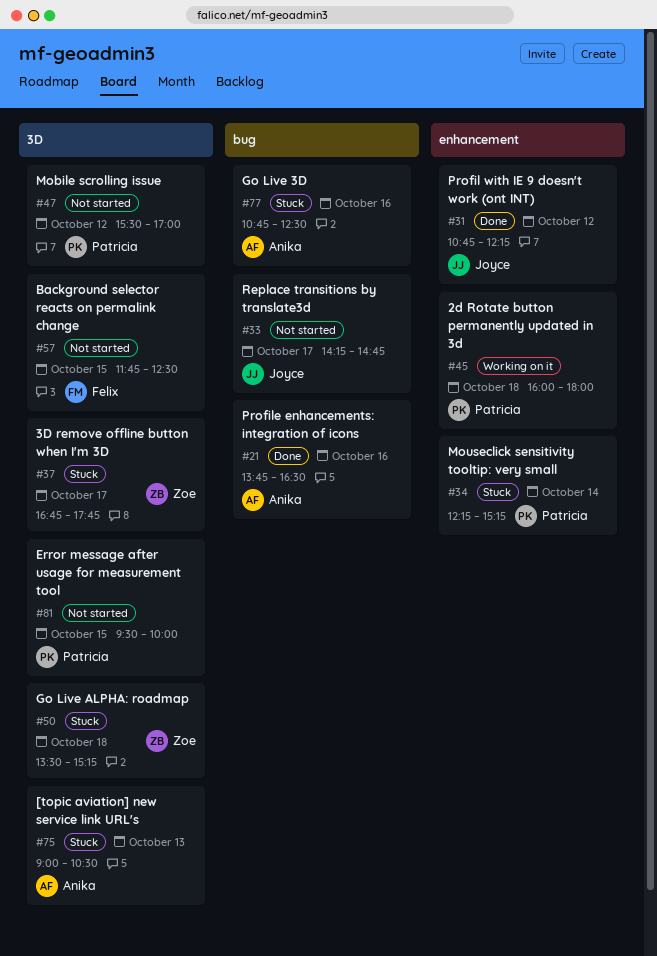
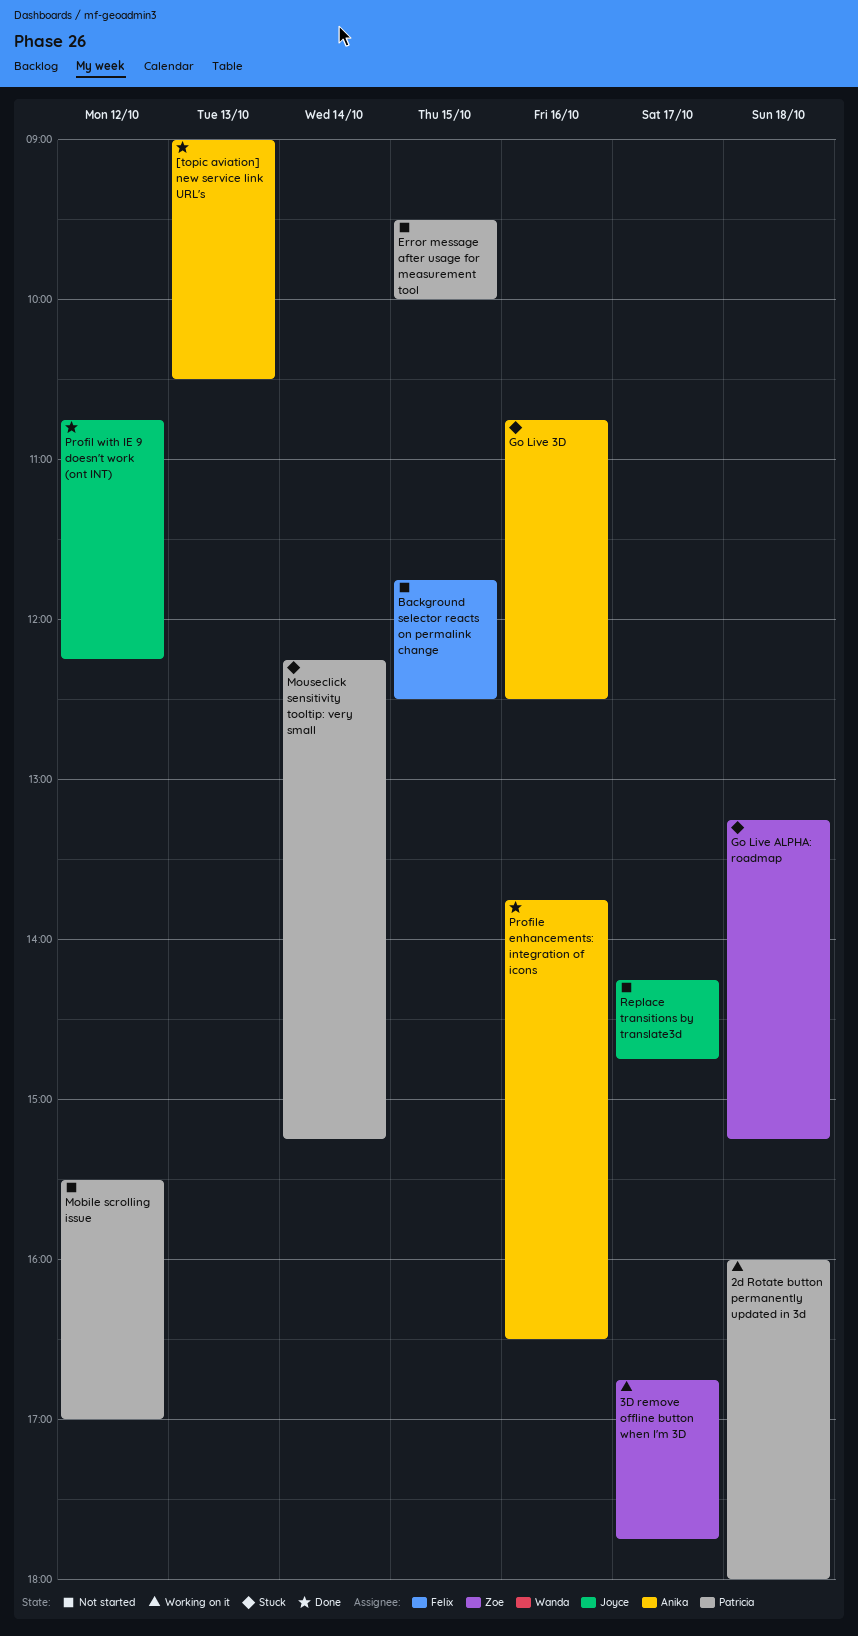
3D remove offline button when I'm 3D, status: Stuck -> Working on it
[topic aviation] new service link URL's, status: Stuck -> Done
Go Live ALPHA: roadmap, begins: 13:30 -> 13:15

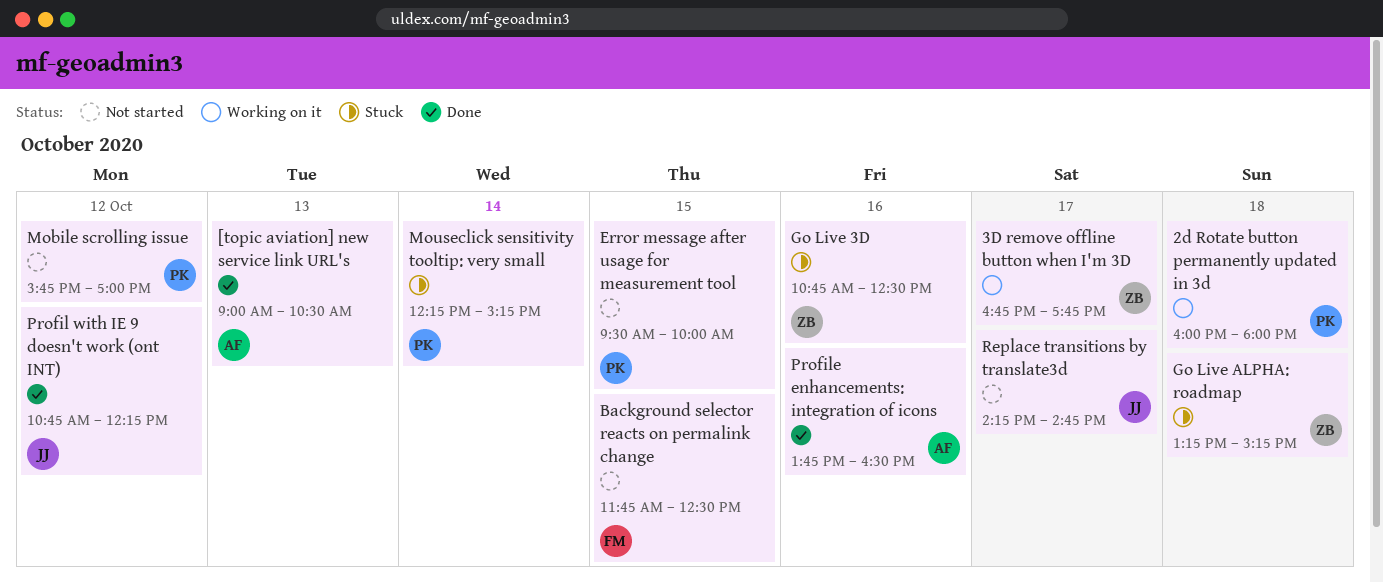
Go Live 3D, owner: Anika -> Zoe
Mobile scrolling issue, begins: 15:30 -> 15:45

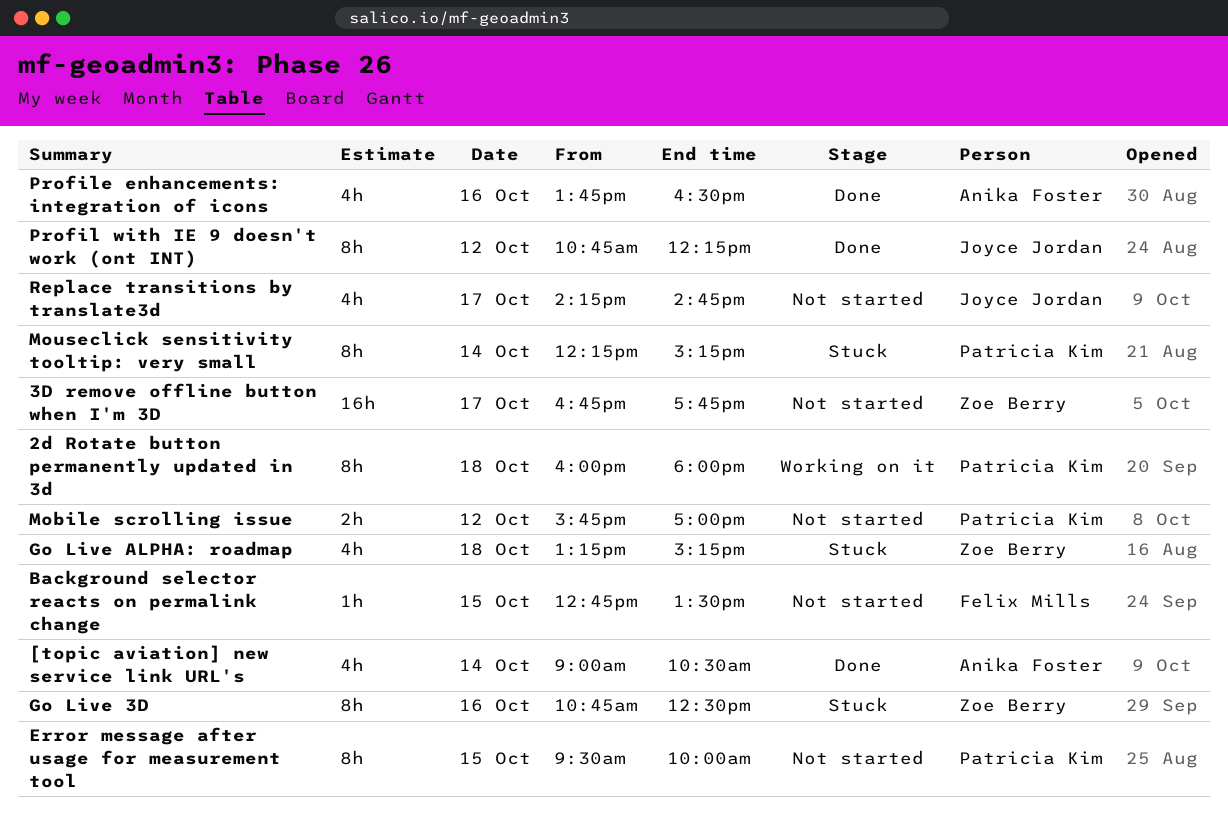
3D remove offline button when I'm 3D, status: Working on it -> Not started
[topic aviation] new service link URL's, day: Oct 13 -> Oct 14
Background selector reacts on permalink change, begins: 11:45 -> 12:45
Background selector reacts on permalink change, ends: 12:30 -> 13:30

